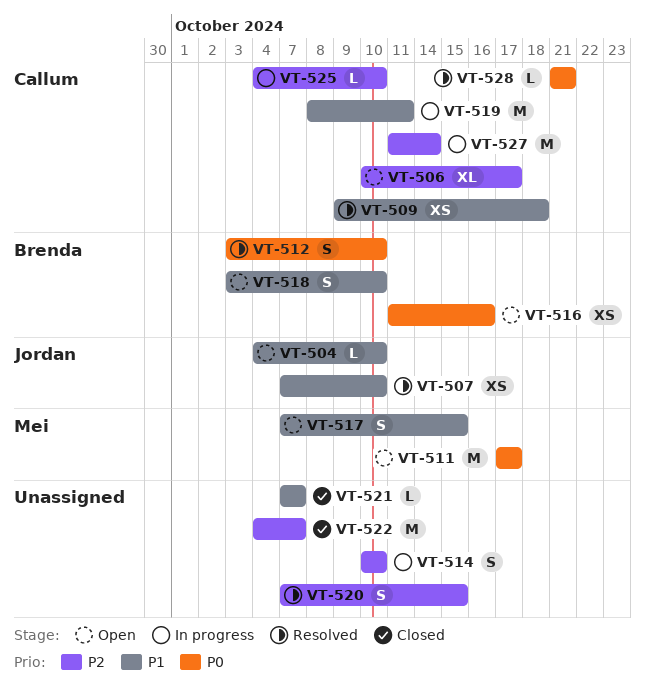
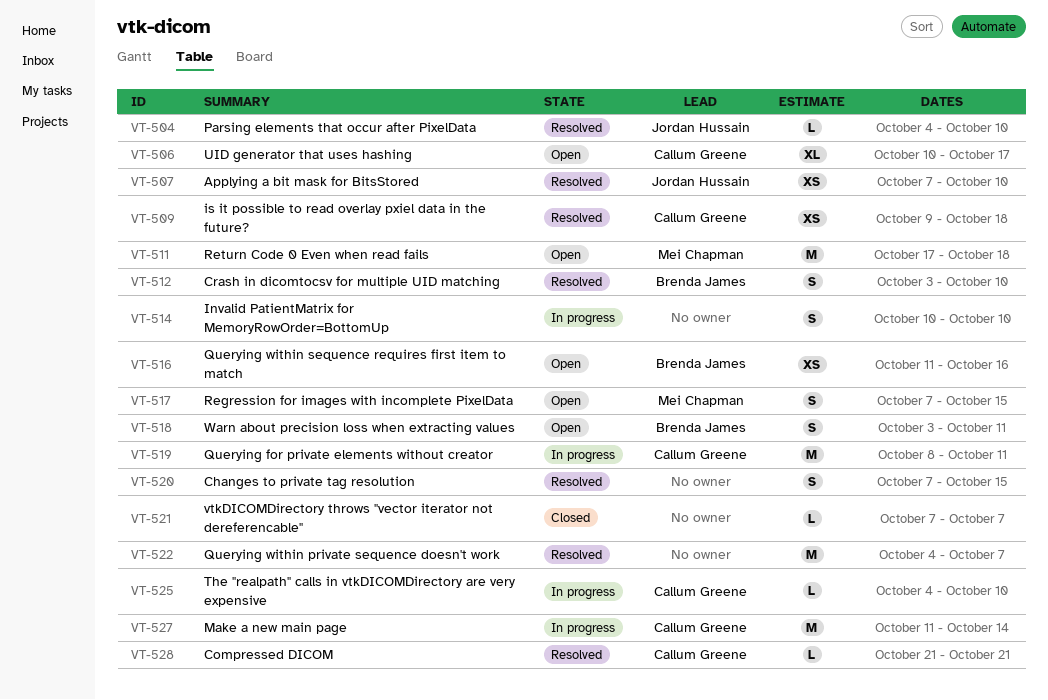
VT-504, status: Open -> Resolved
VT-511, due: Oct 17 -> Oct 18
VT-518, due: Oct 10 -> Oct 11
VT-522, status: Closed -> Resolved

